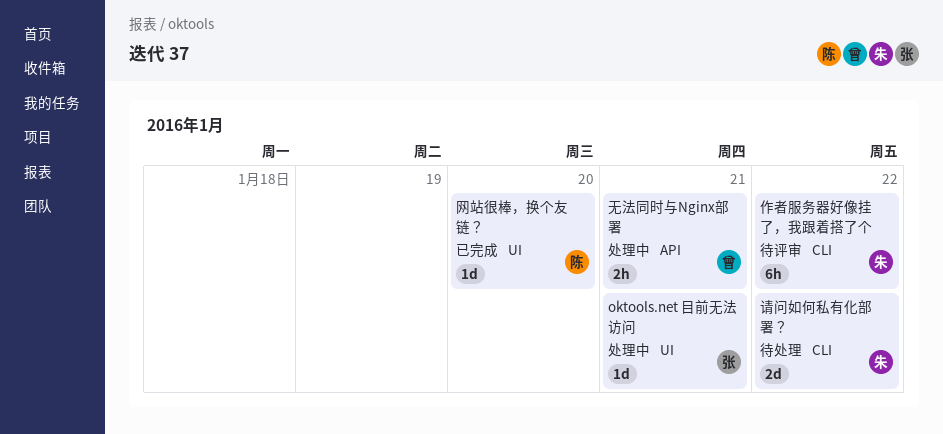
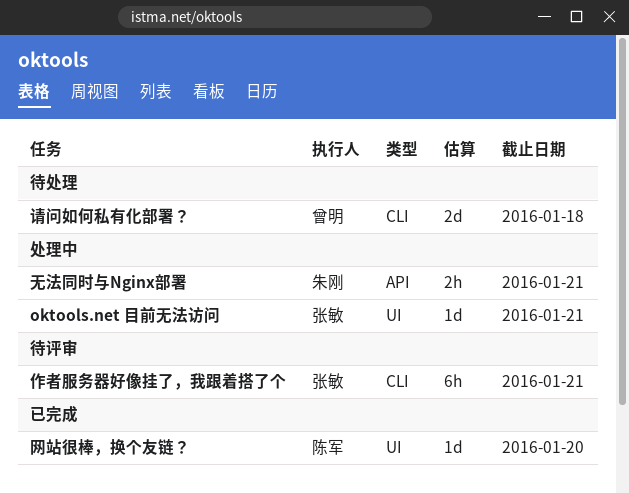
作者服务器好像挂了，我跟着搭了个, owner: 朱刚 -> 张敏
作者服务器好像挂了，我跟着搭了个, due: Jan 22 -> Jan 21
无法同时与Nginx部署, owner: 曾明 -> 朱刚
请问如何私有化部署？, owner: 朱刚 -> 曾明
请问如何私有化部署？, due: Jan 22 -> Jan 18

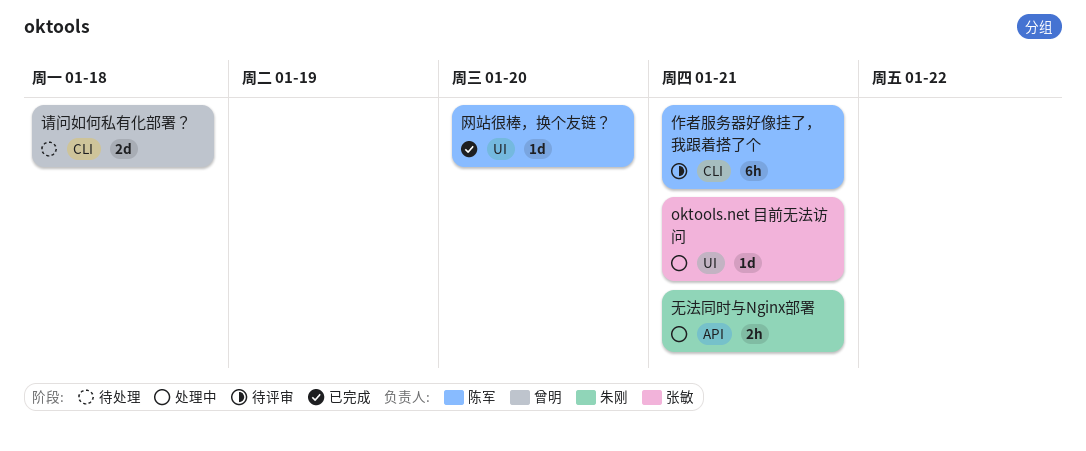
作者服务器好像挂了，我跟着搭了个, owner: 张敏 -> 陈军

